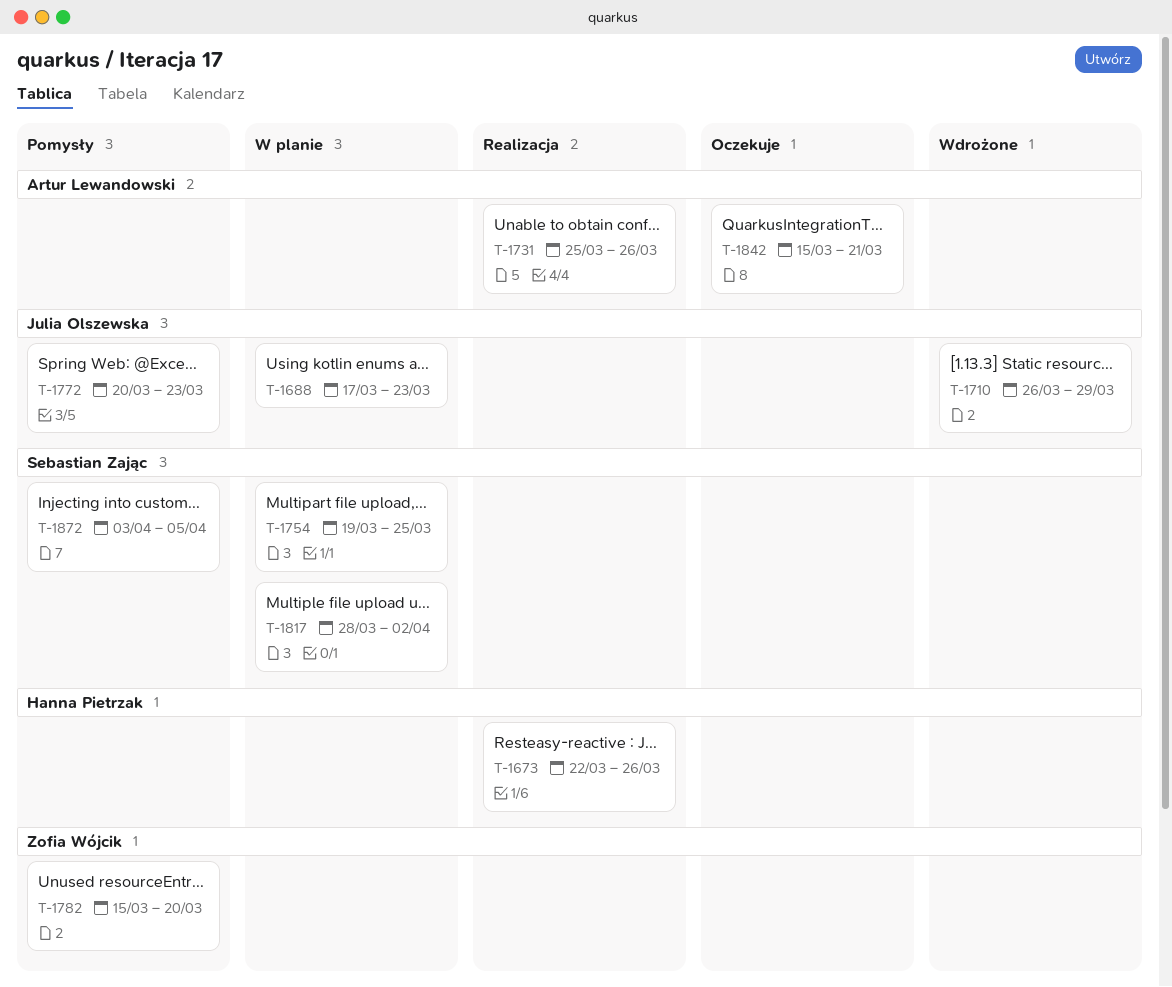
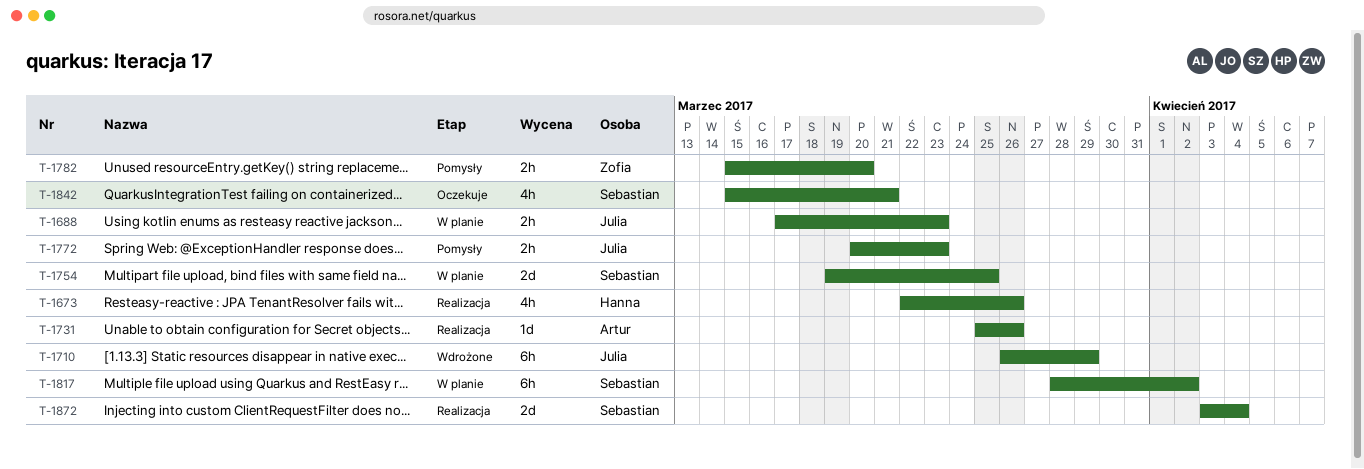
T-1842, owner: Artur Lewandowski -> Sebastian Zając
T-1872, status: Pomysły -> Realizacja
T-1872, due: Apr 5 -> Apr 4

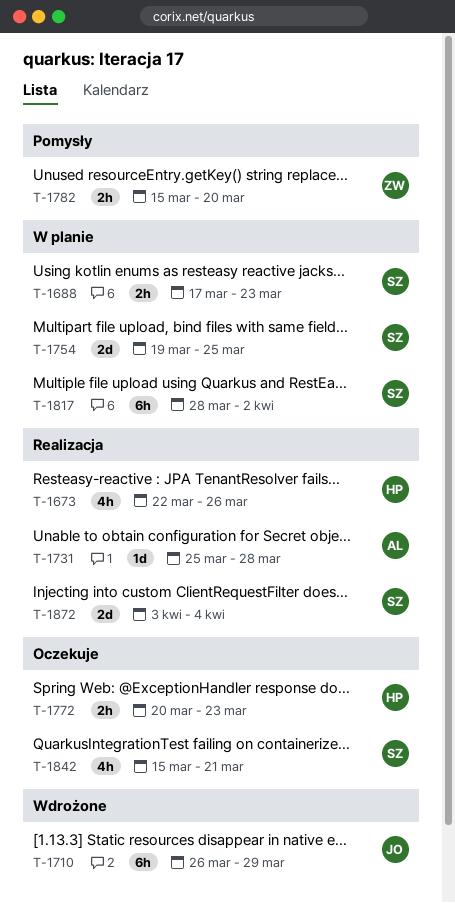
T-1688, owner: Julia -> Sebastian
T-1731, due: Mar 26 -> Mar 28
T-1772, status: Pomysły -> Oczekuje
T-1772, owner: Julia -> Hanna

